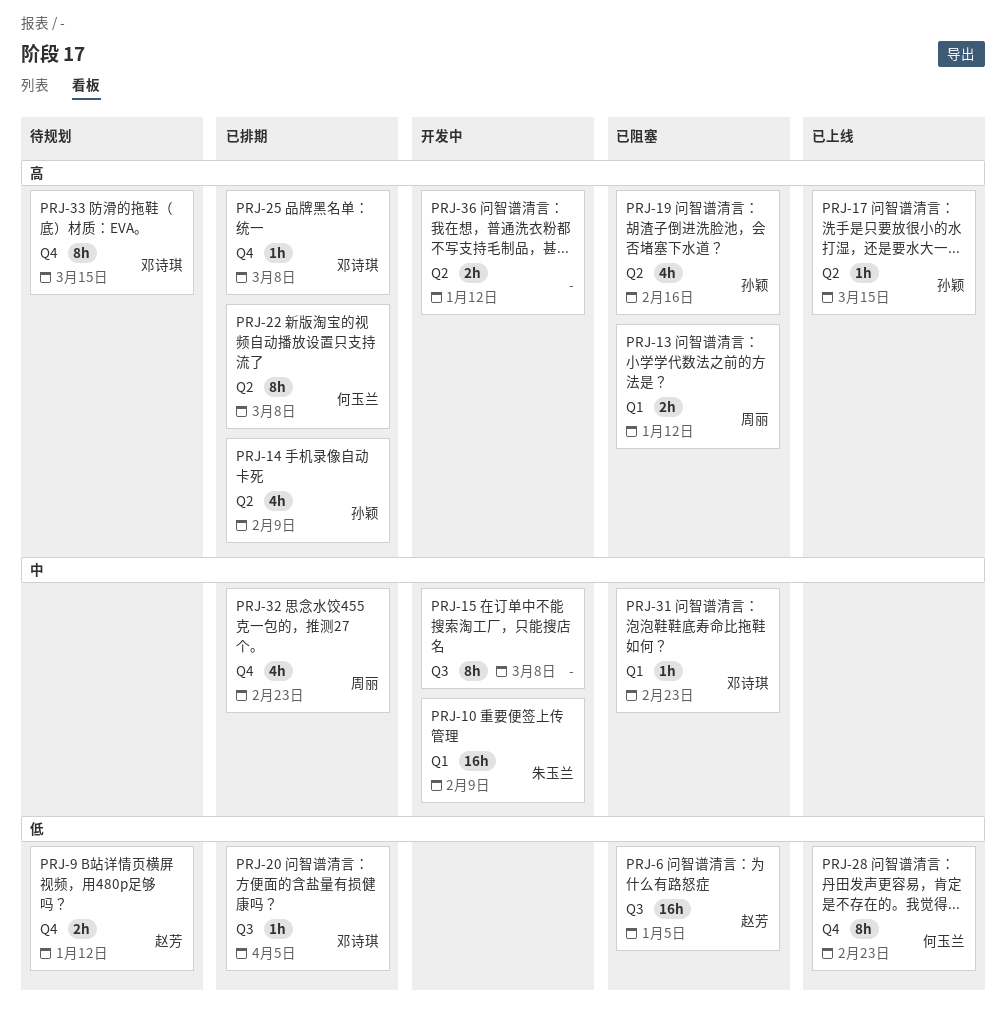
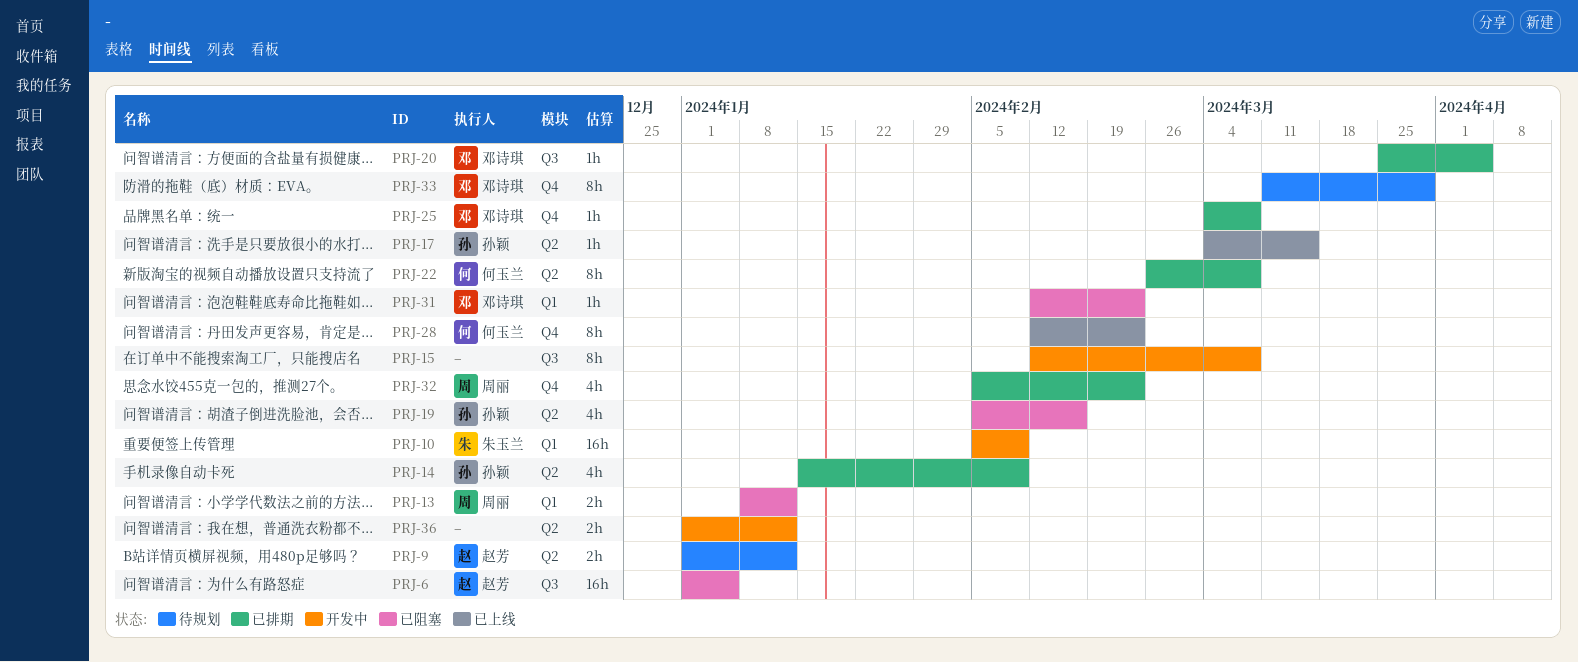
PRJ-9, label: Q4 -> Q2
PRJ-33, due: Mar 15 -> Mar 29

